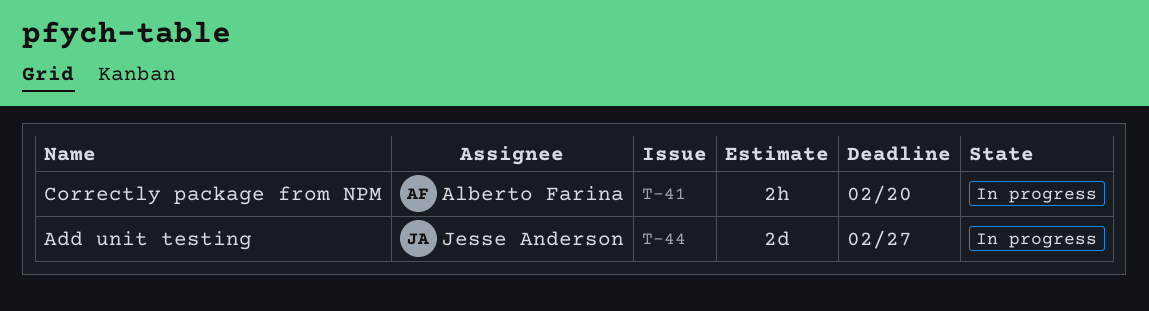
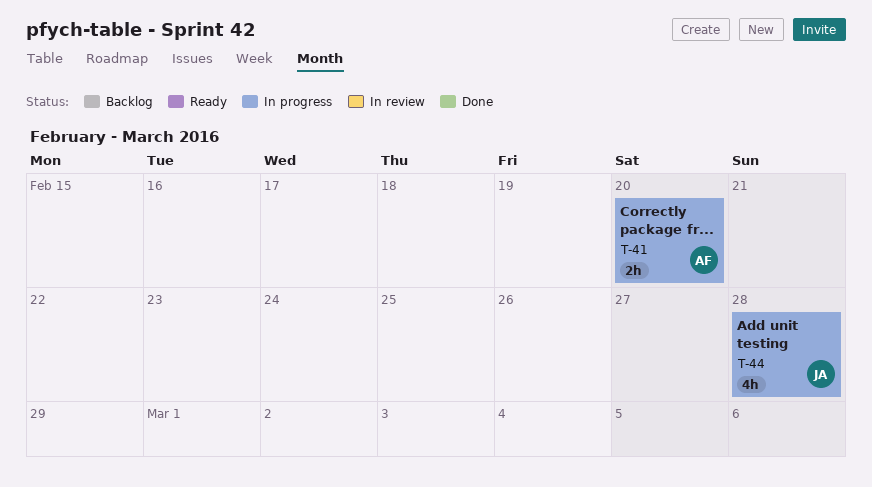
T-44, estimate: 2d -> 4h
T-44, due: Feb 27 -> Feb 28

